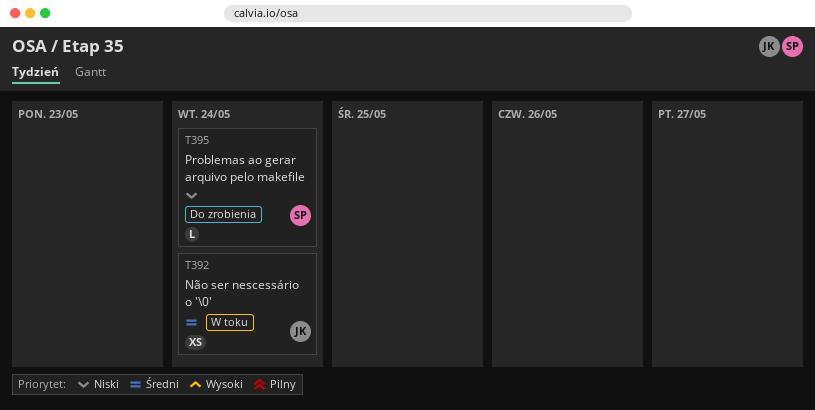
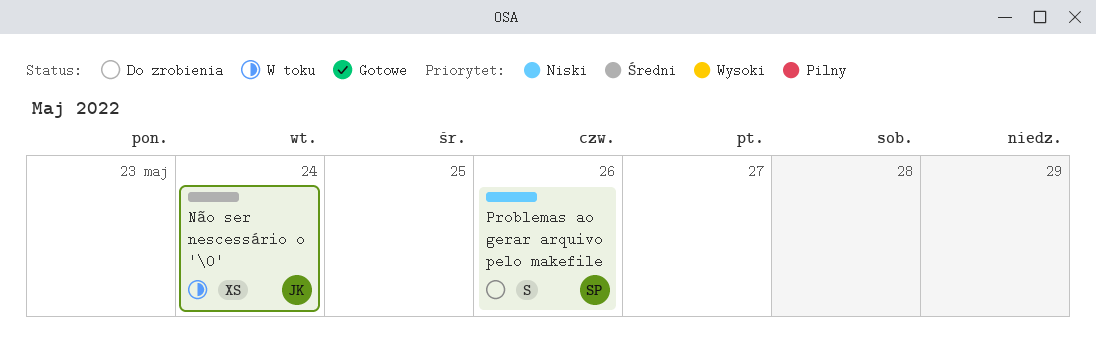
Problemas ao gerar arquivo pelo makefile, estimate: L -> S
Problemas ao gerar arquivo pelo makefile, due: May 24 -> May 26

